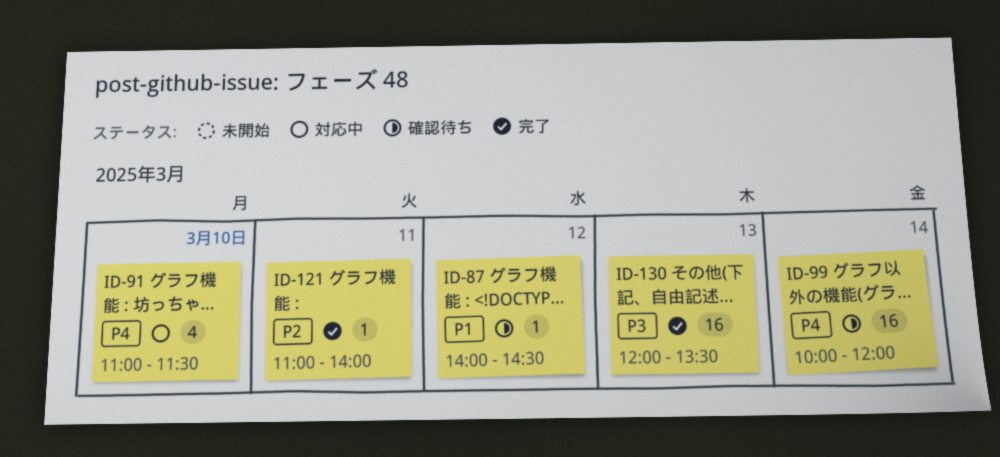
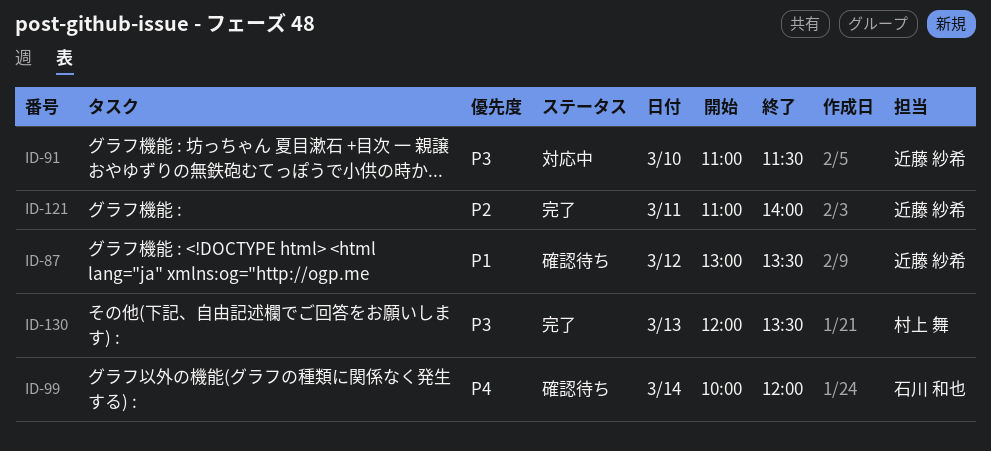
ID-87, begins: 14:00 -> 13:00
ID-87, ends: 14:30 -> 13:30
ID-91, priority: P4 -> P3

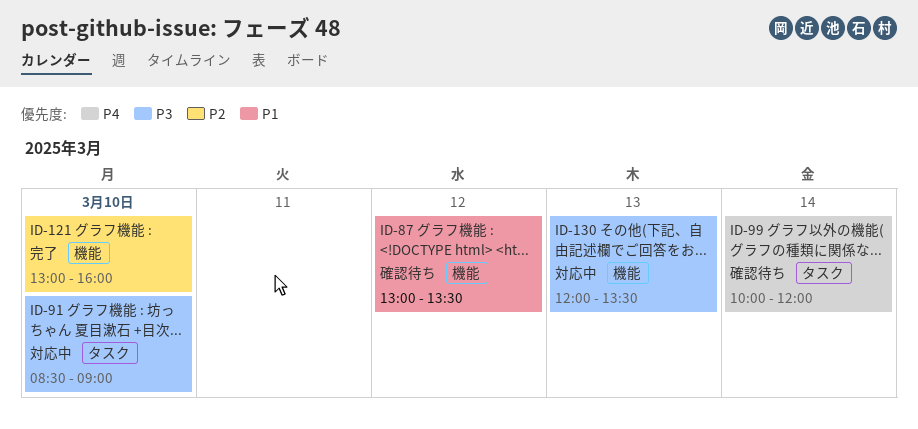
ID-91, begins: 11:00 -> 08:30
ID-91, ends: 11:30 -> 09:00
ID-121, day: Mar 11 -> Mar 10
ID-121, begins: 11:00 -> 13:00
ID-121, ends: 14:00 -> 16:00
ID-130, status: 完了 -> 対応中

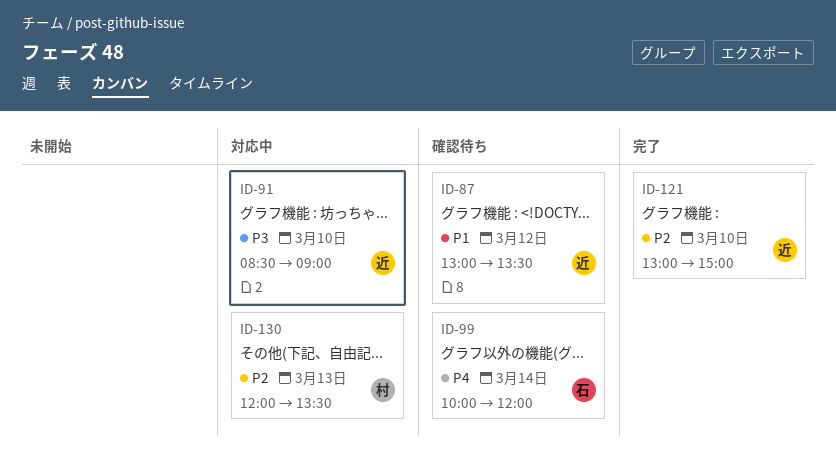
ID-121, ends: 16:00 -> 15:00
ID-130, priority: P3 -> P2

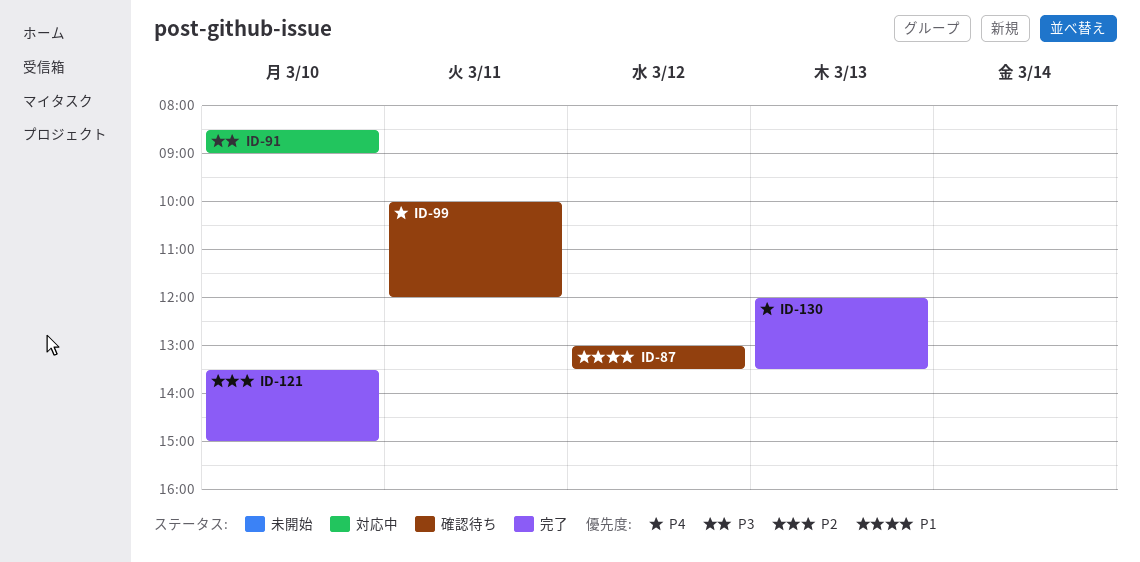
ID-99, day: Mar 14 -> Mar 11
ID-121, begins: 13:00 -> 13:30
ID-130, status: 対応中 -> 完了
ID-130, priority: P2 -> P4

